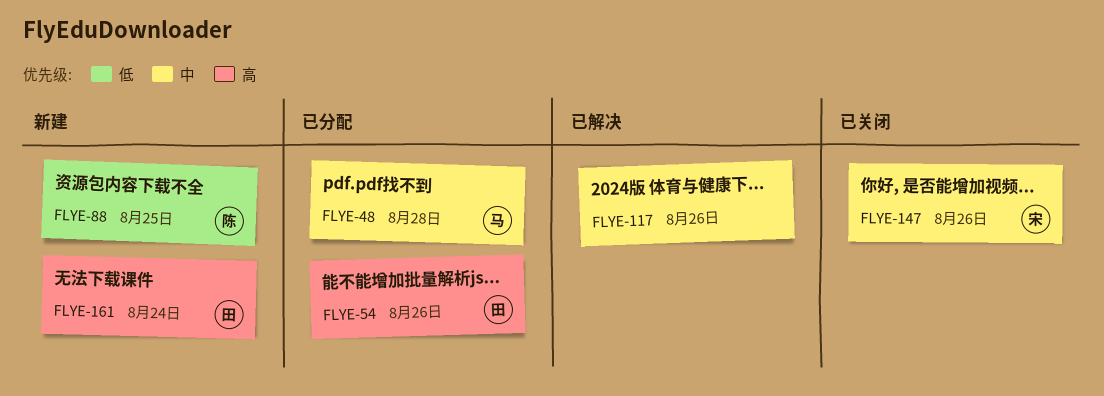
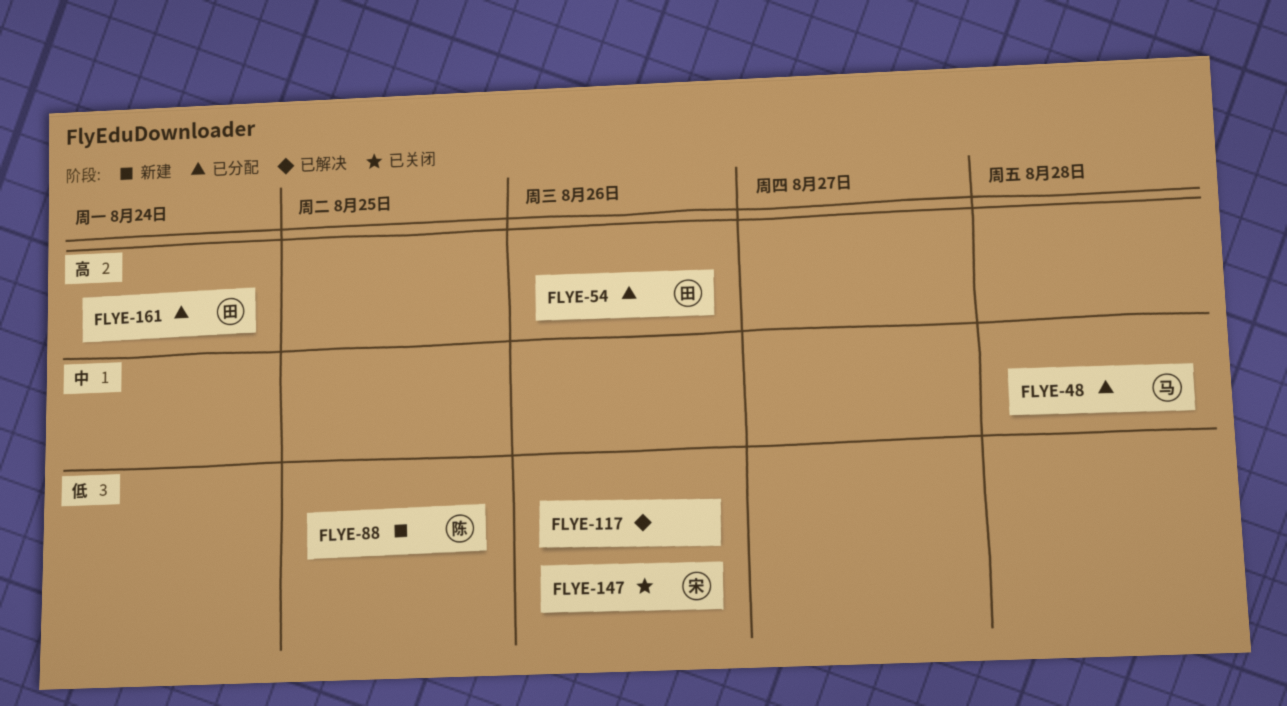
FLYE-117, priority: 中 -> 低
FLYE-147, priority: 中 -> 低
FLYE-161, status: 新建 -> 已分配

